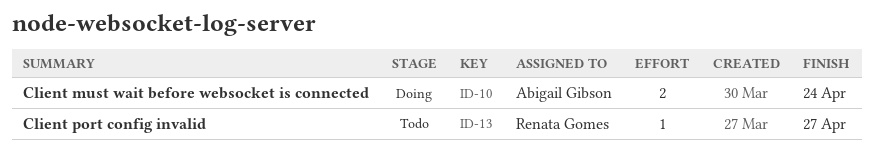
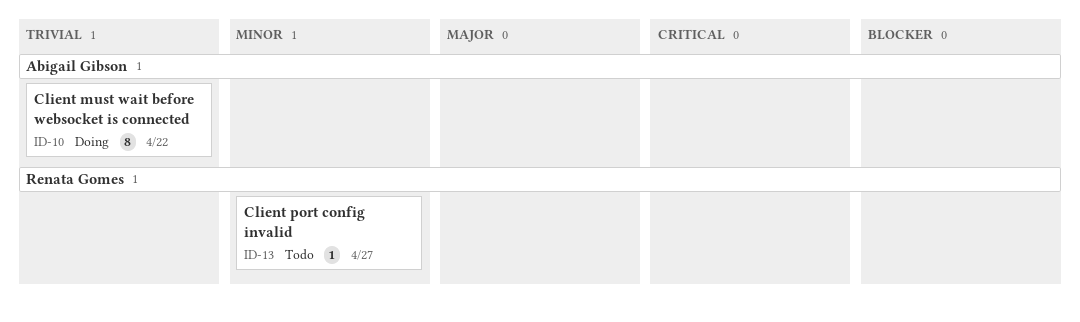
ID-10, estimate: 2 -> 8
ID-10, due: Apr 24 -> Apr 22

